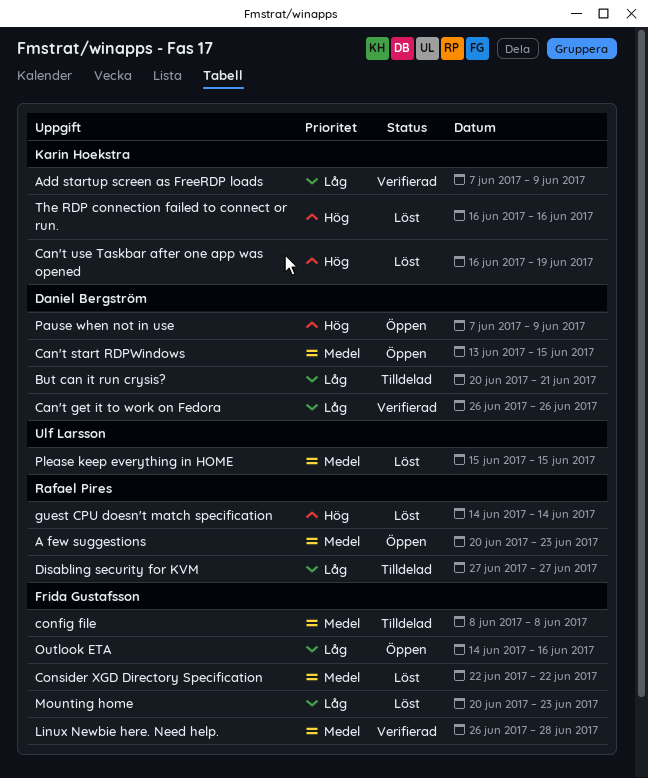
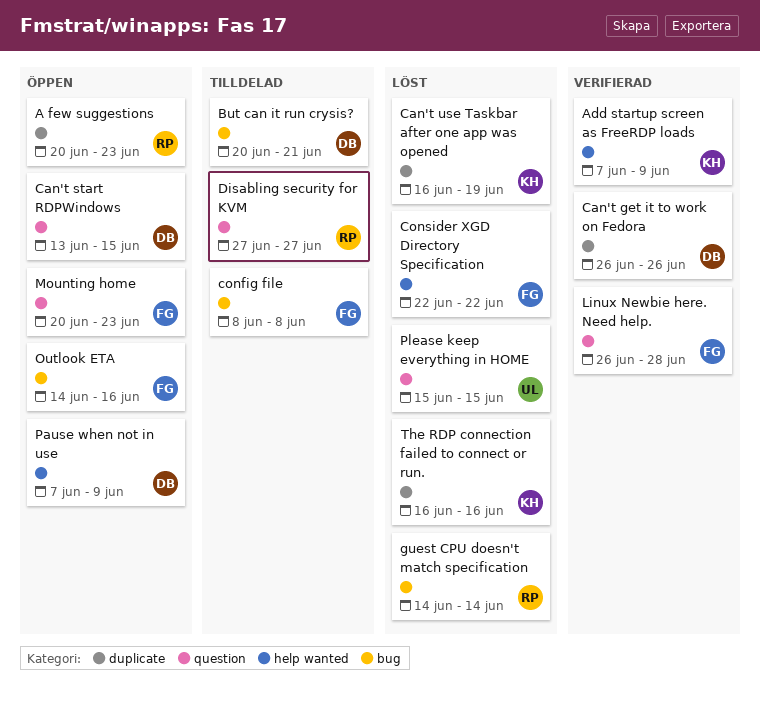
Mounting home, status: Löst -> Öppen

